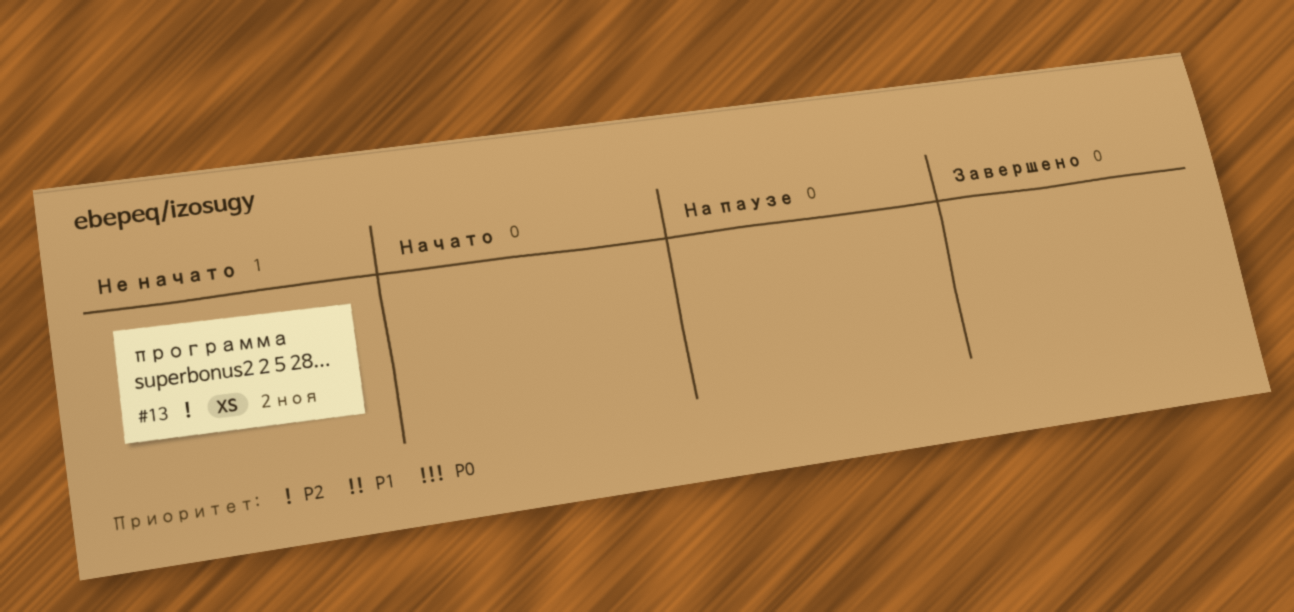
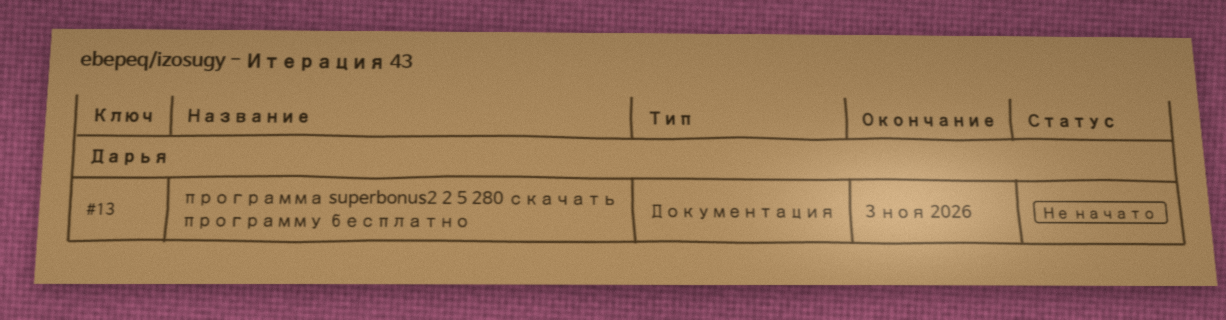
#13, due: Nov 2 -> Nov 3

